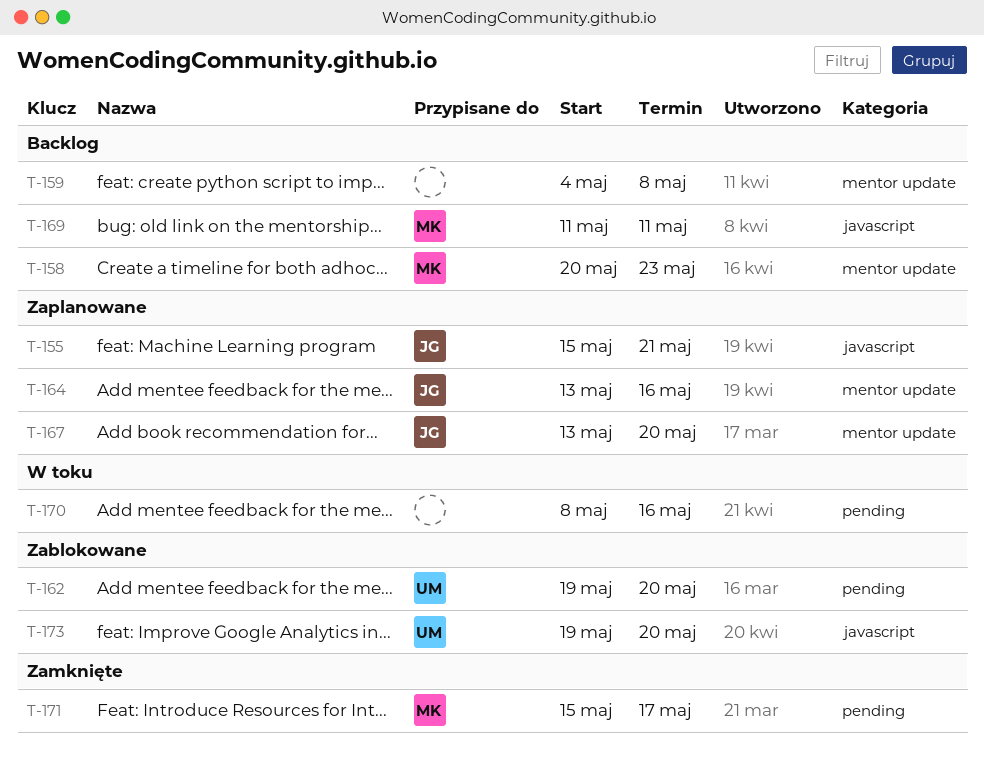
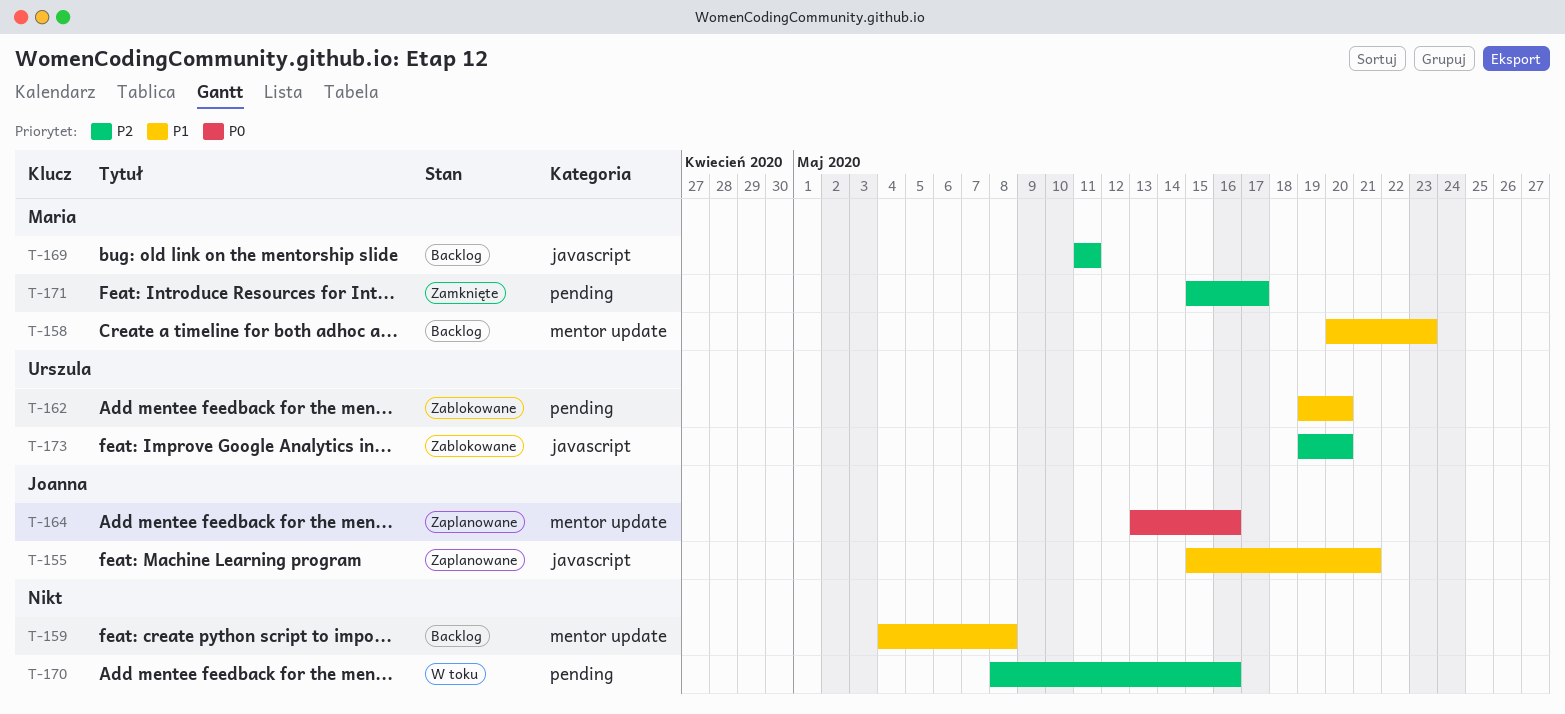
T-167: present -> none

